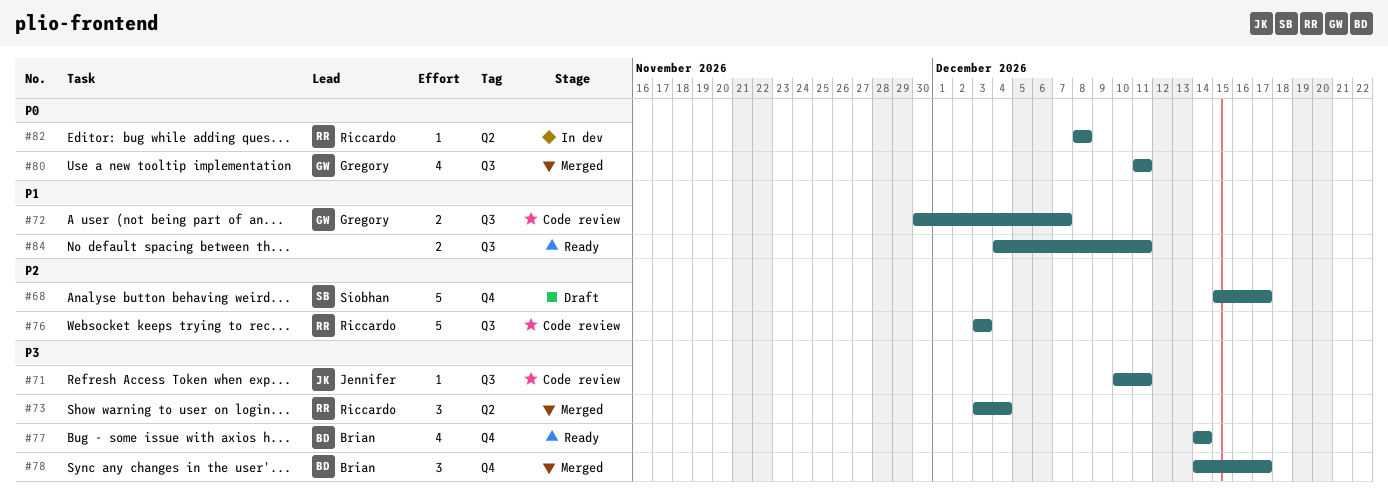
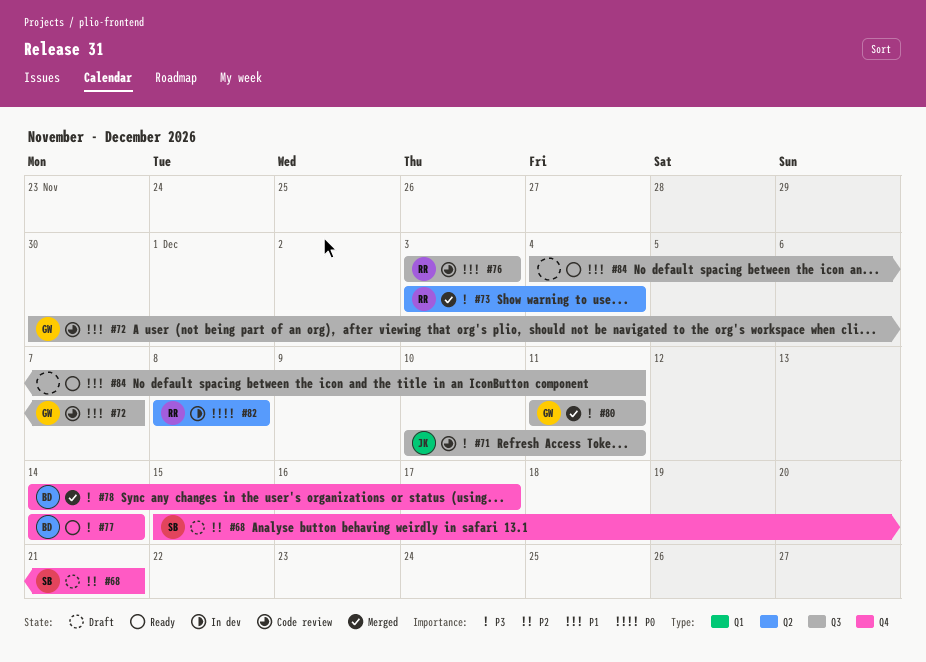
#68, due: Dec 17 -> Dec 21
#76, priority: P2 -> P1
#80, priority: P0 -> P3

